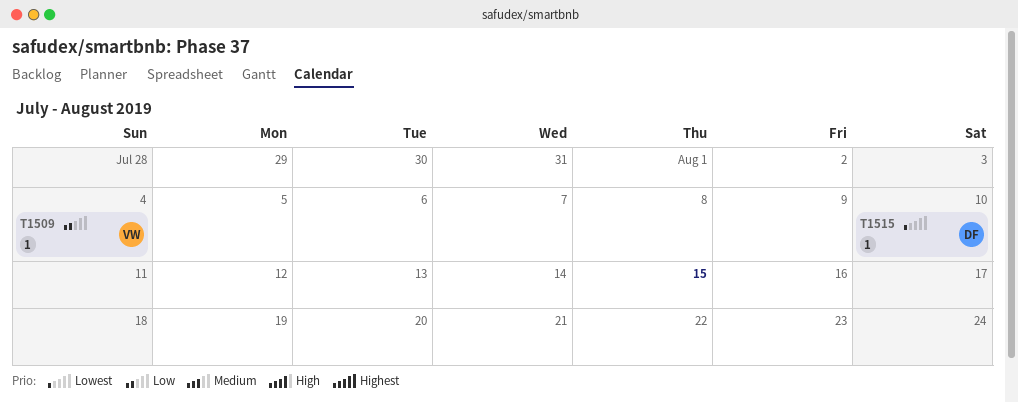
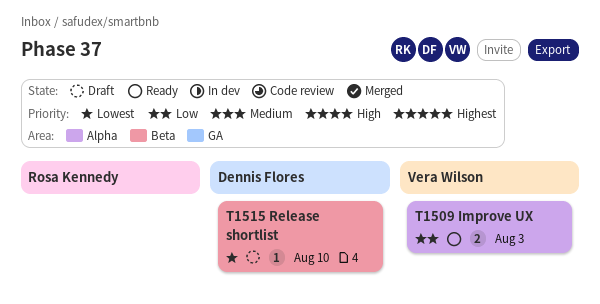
T1509, estimate: 1 -> 2
T1509, due: Aug 4 -> Aug 3

